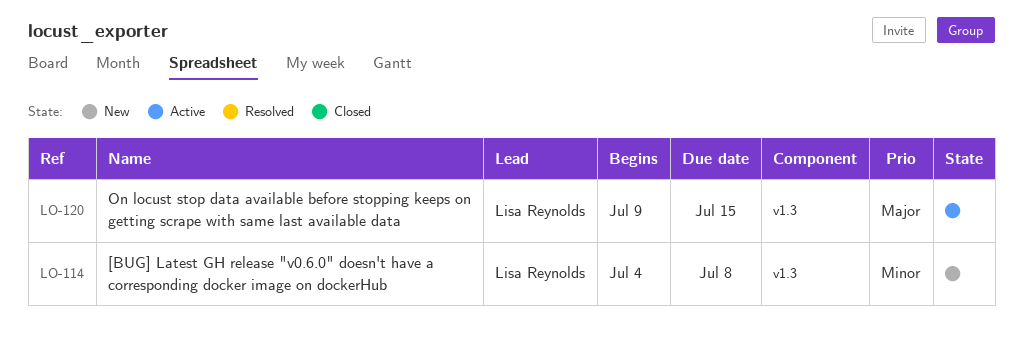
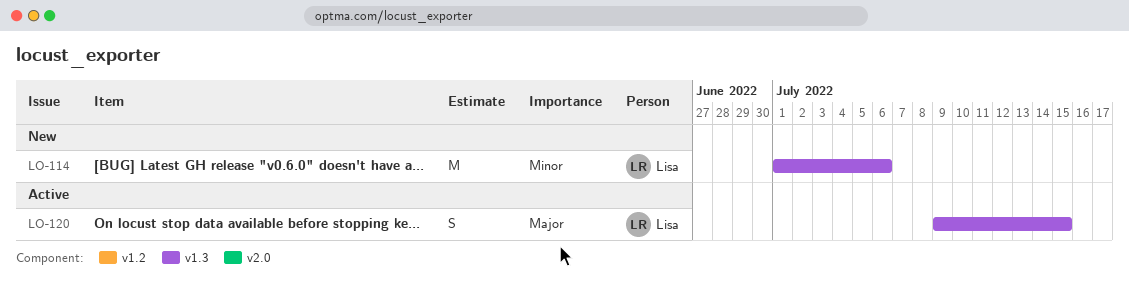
LO-114, start: Jul 4 -> Jul 1
LO-114, due: Jul 8 -> Jul 6

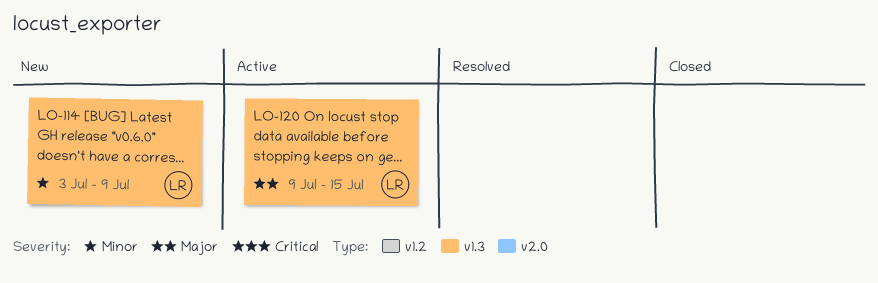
LO-114, start: Jul 1 -> Jul 3
LO-114, due: Jul 6 -> Jul 9

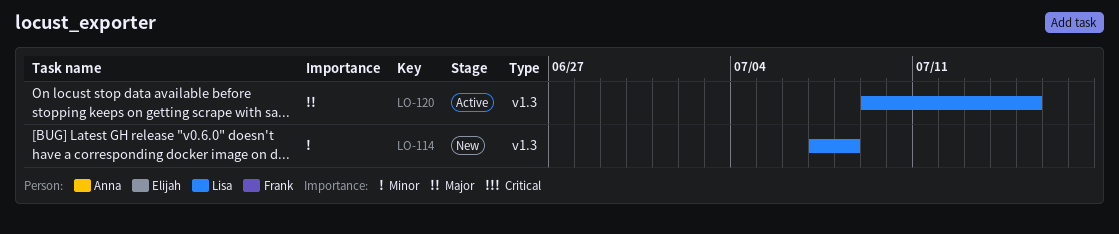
LO-114, start: Jul 3 -> Jul 7
LO-114, due: Jul 9 -> Jul 8

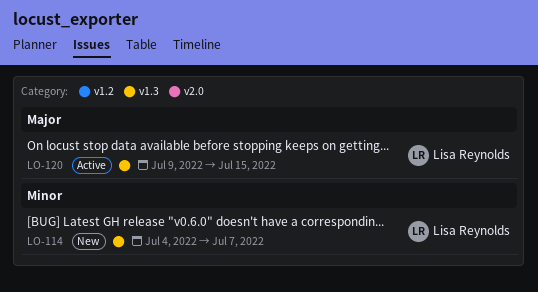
LO-114, start: Jul 7 -> Jul 4
LO-114, due: Jul 8 -> Jul 7

